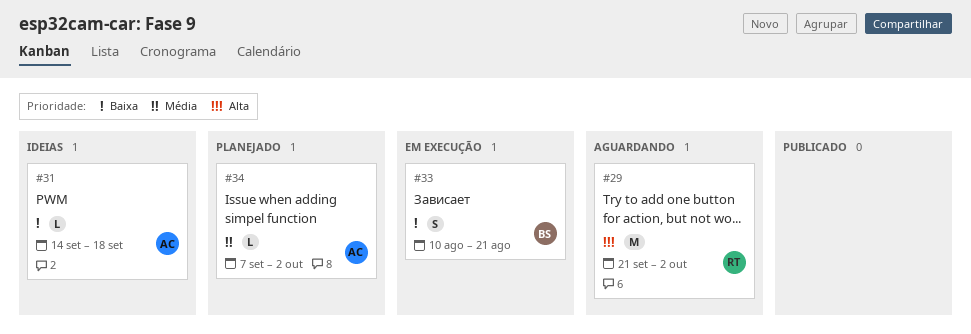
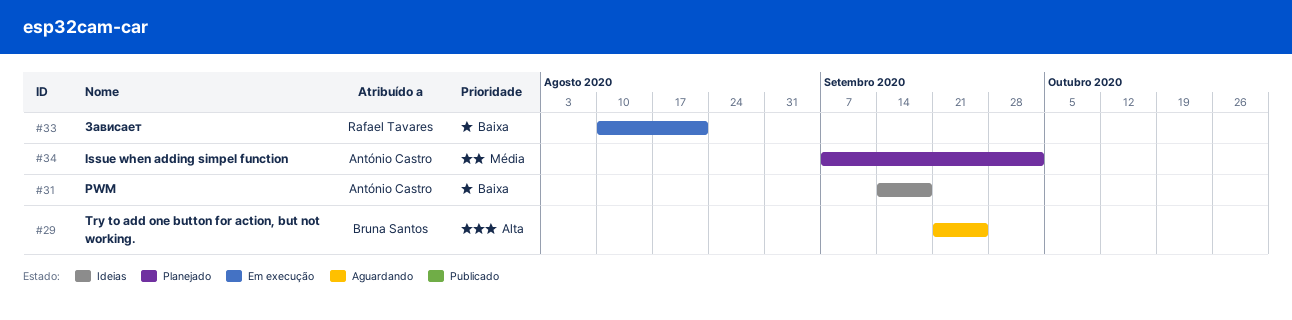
#29, owner: Rafael Tavares -> Bruna Santos
#29, due: Oct 2 -> Sep 25
#33, owner: Bruna Santos -> Rafael Tavares

